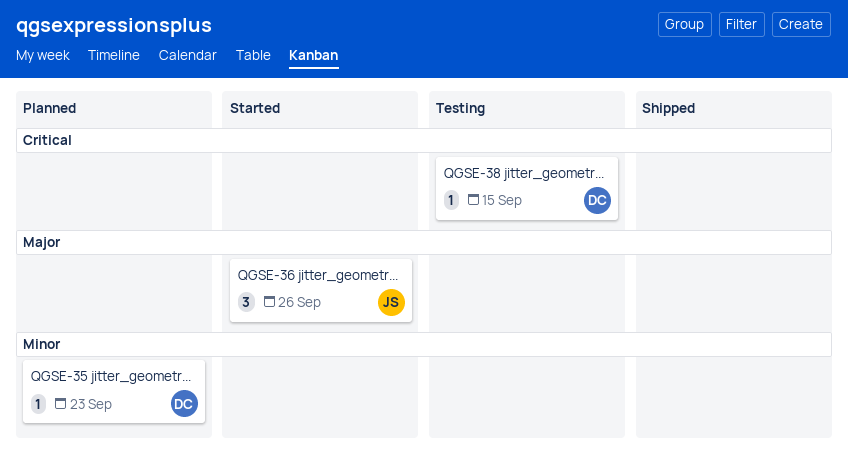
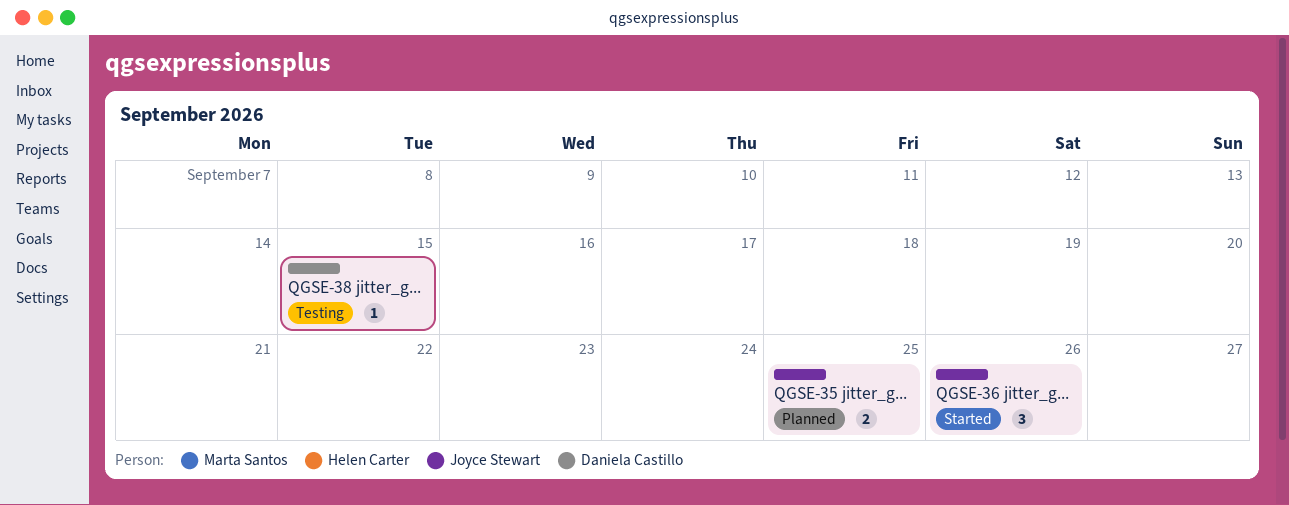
QGSE-35, owner: Daniela Castillo -> Joyce Stewart
QGSE-35, estimate: 1 -> 2
QGSE-35, due: Sep 23 -> Sep 25

